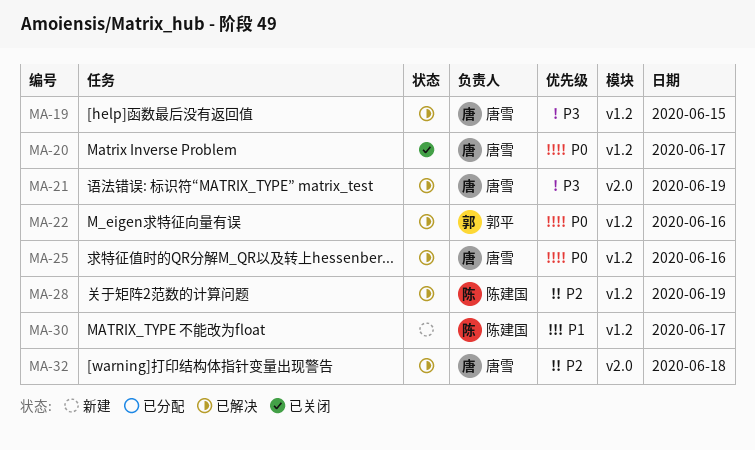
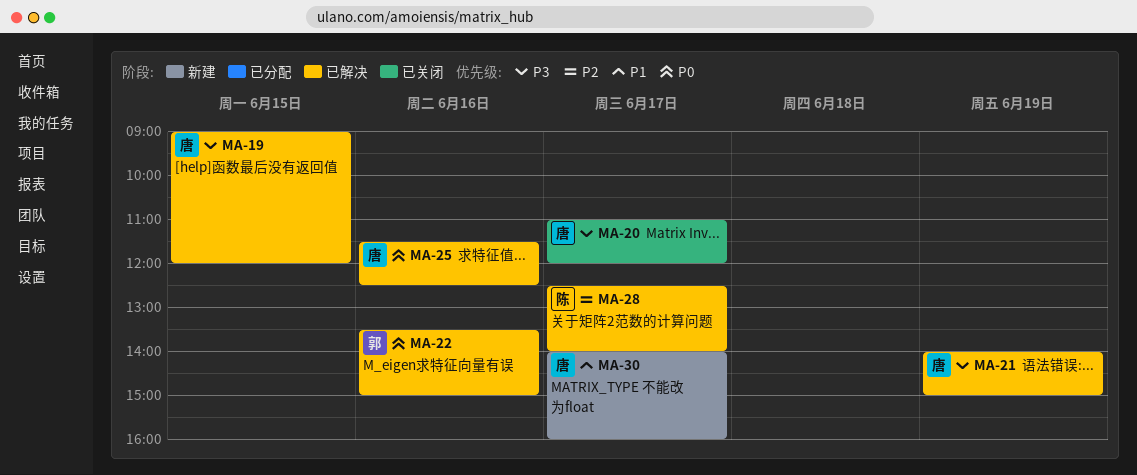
MA-20, priority: P0 -> P3
MA-28, day: Jun 19 -> Jun 17
MA-30, owner: 陈建国 -> 唐雪
MA-32: present -> none

